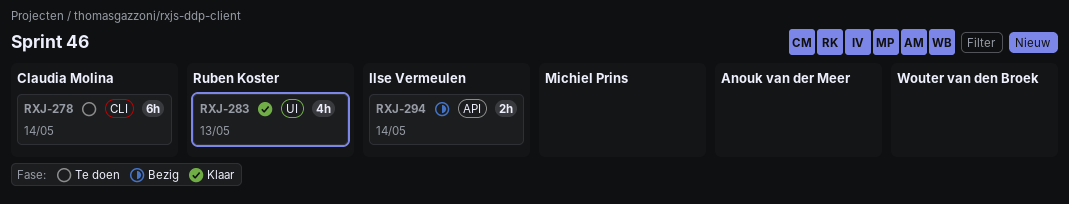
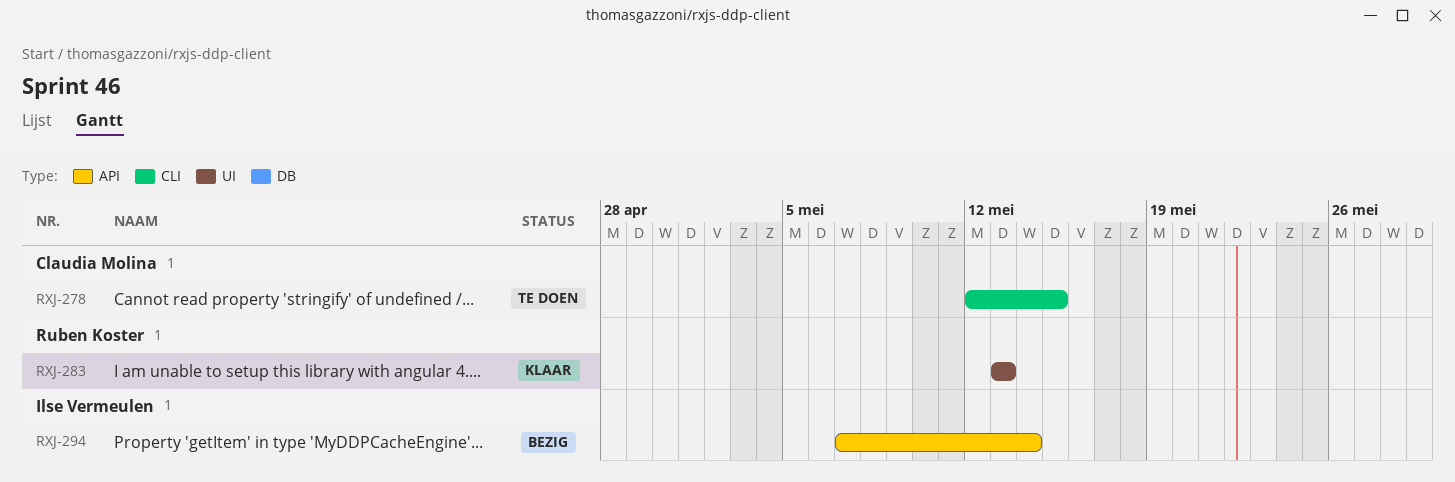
RXJ-278, due: May 14 -> May 15

